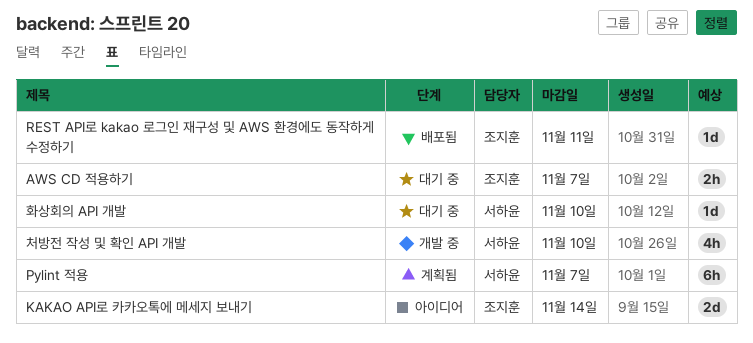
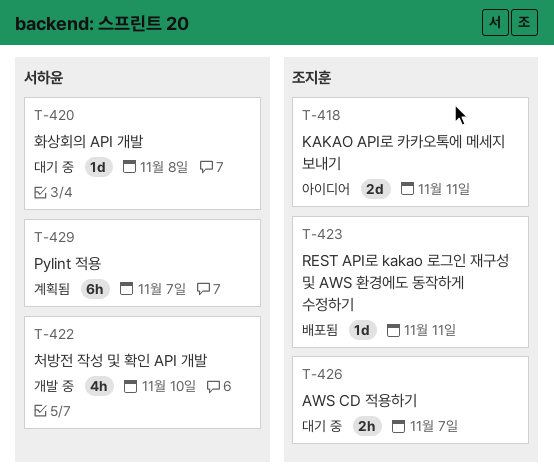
KAKAO API로 카카오톡에 메세지 보내기, due: Nov 14 -> Nov 11
화상회의 API 개발, due: Nov 10 -> Nov 8

